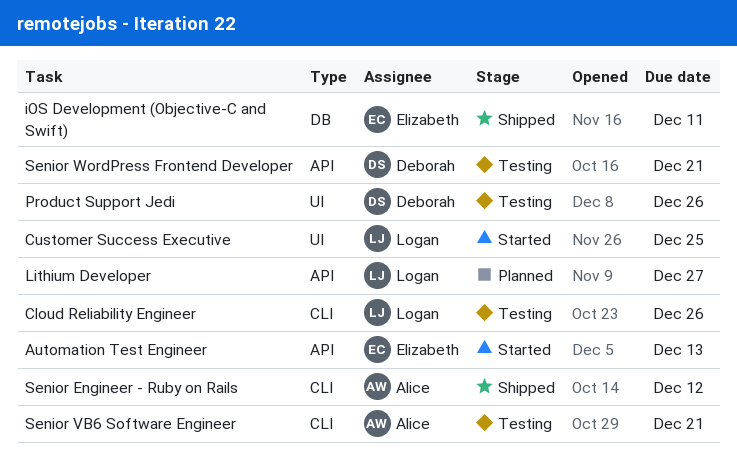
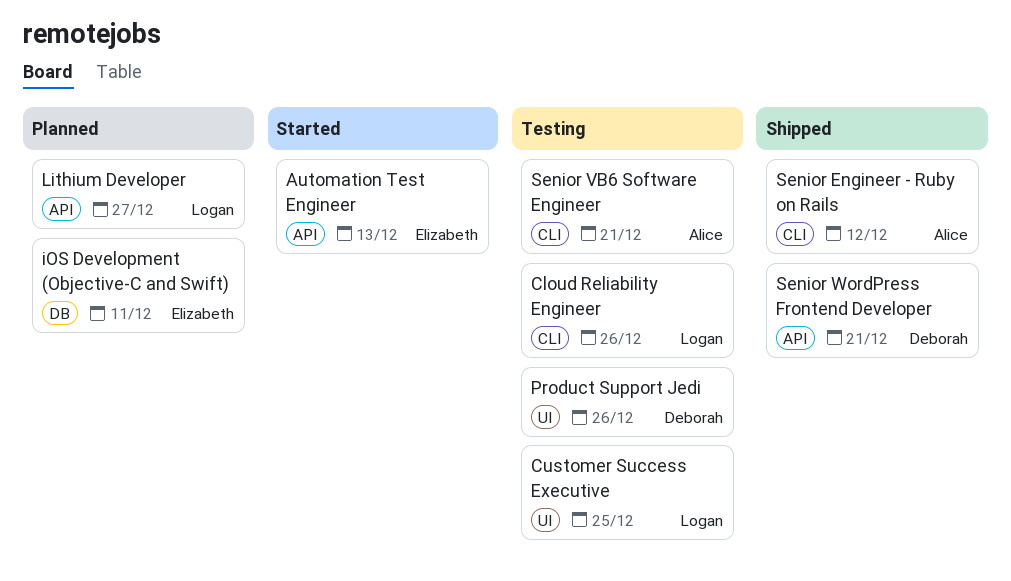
Customer Success Executive, status: Started -> Testing
iOS Development (Objective-C and Swift), status: Shipped -> Planned
Senior WordPress Frontend Developer, status: Testing -> Shipped

